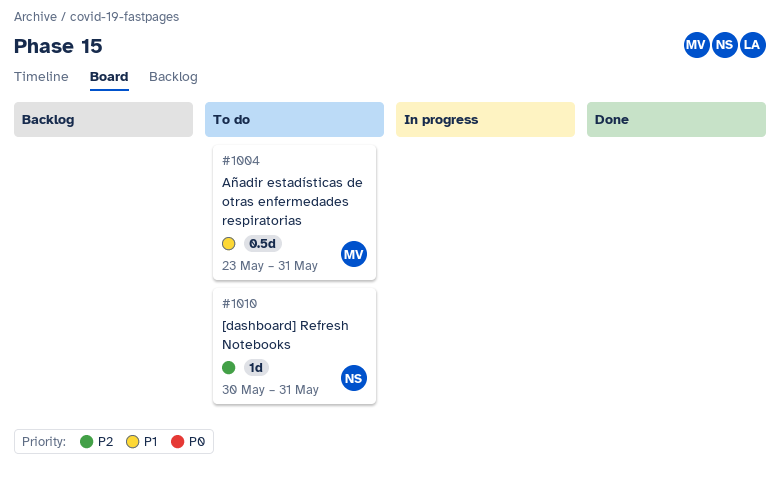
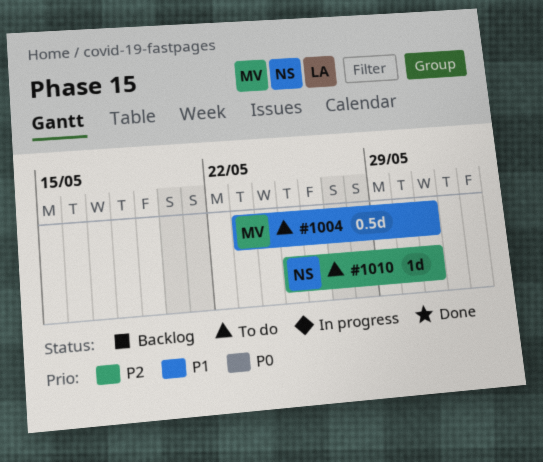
#1010, start: May 30 -> May 25

